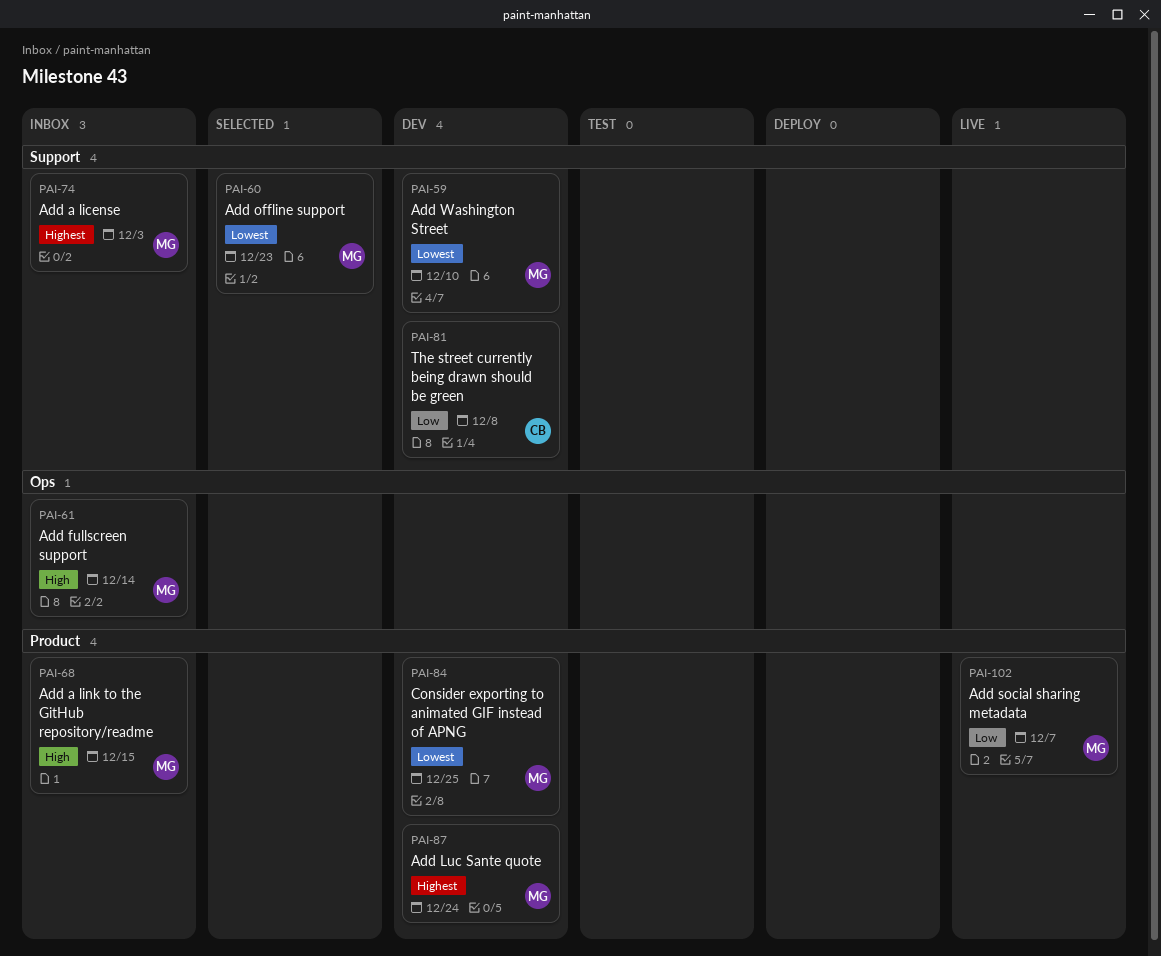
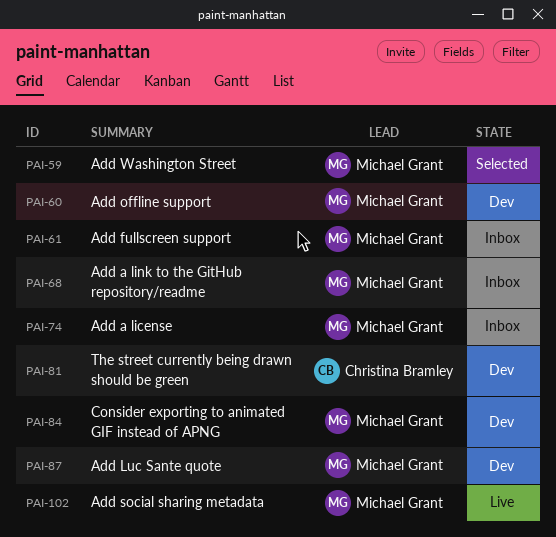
PAI-59, status: Dev -> Selected
PAI-60, status: Selected -> Dev

